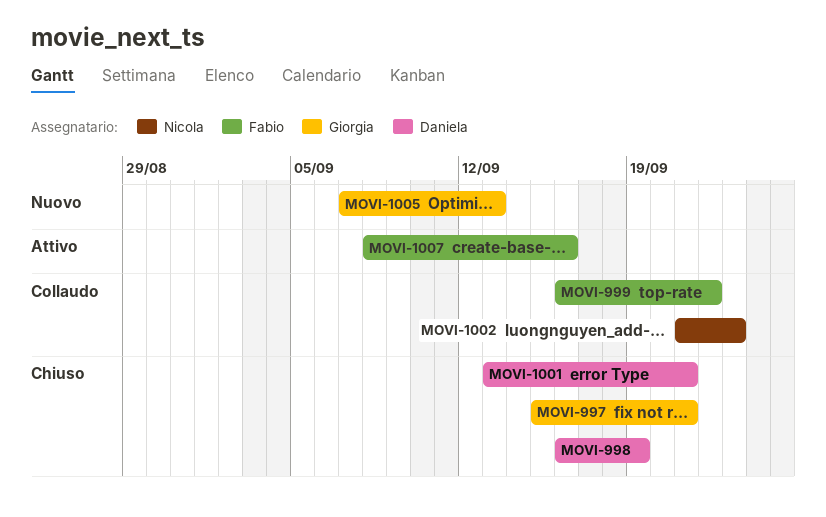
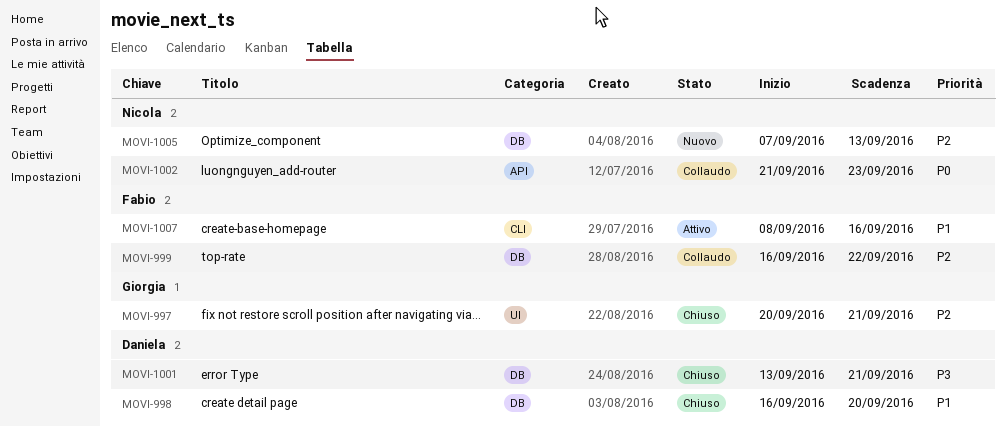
MOVI-997, start: Sep 15 -> Sep 20
MOVI-998, due: Sep 19 -> Sep 20
MOVI-1005, owner: Giorgia -> Nicola

